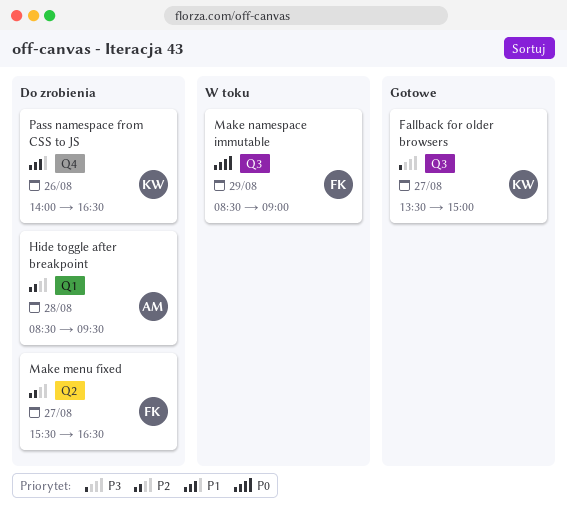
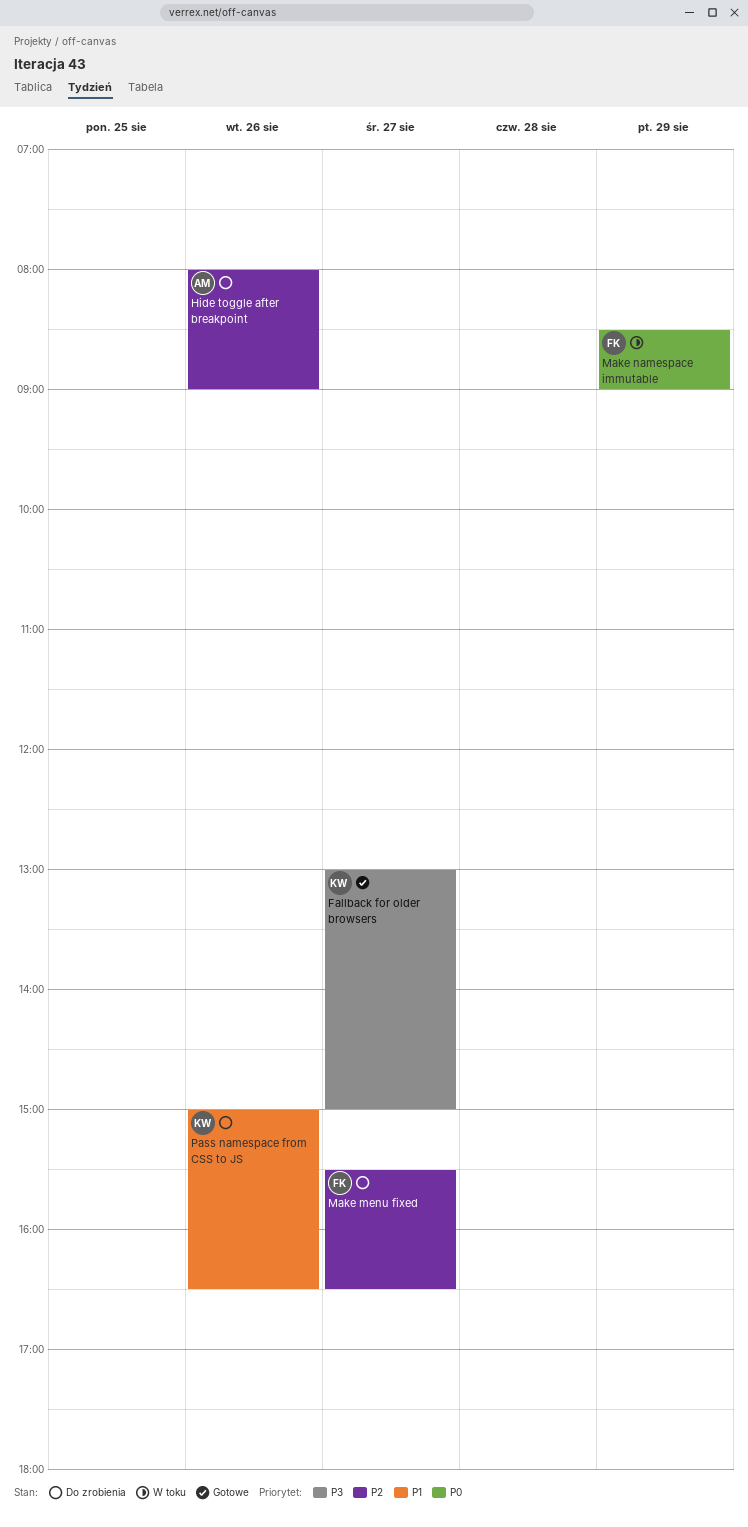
Fallback for older browsers, begins: 13:30 -> 13:00
Hide toggle after breakpoint, day: Aug 28 -> Aug 26
Hide toggle after breakpoint, begins: 08:30 -> 08:00
Hide toggle after breakpoint, ends: 09:30 -> 09:00
Pass namespace from CSS to JS, begins: 14:00 -> 15:00

